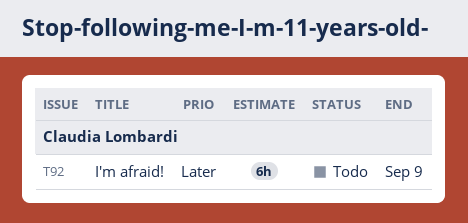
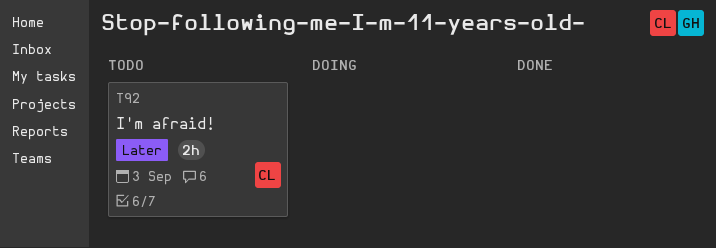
T92, estimate: 6h -> 2h
T92, due: Sep 9 -> Sep 3

